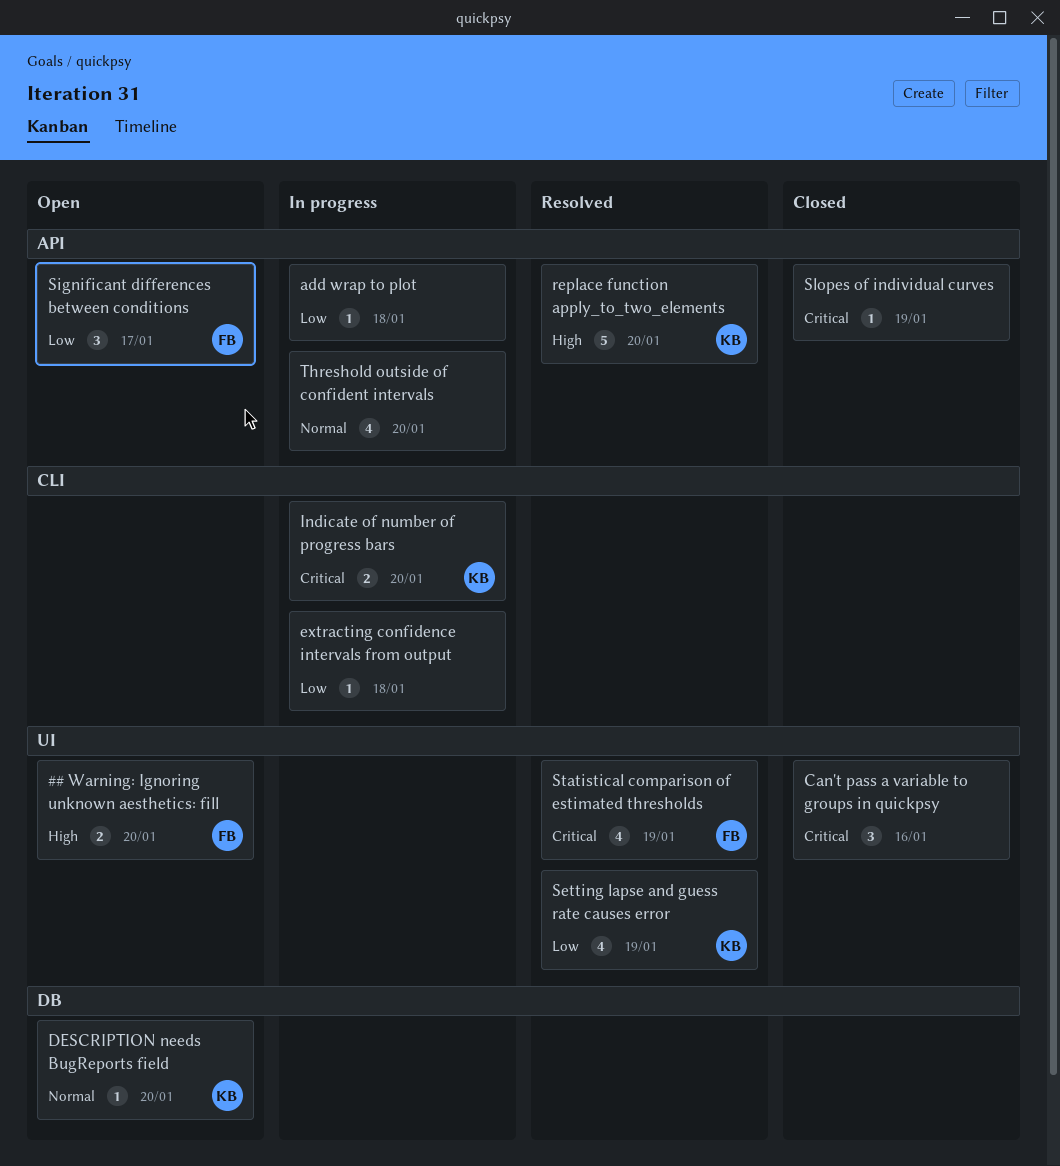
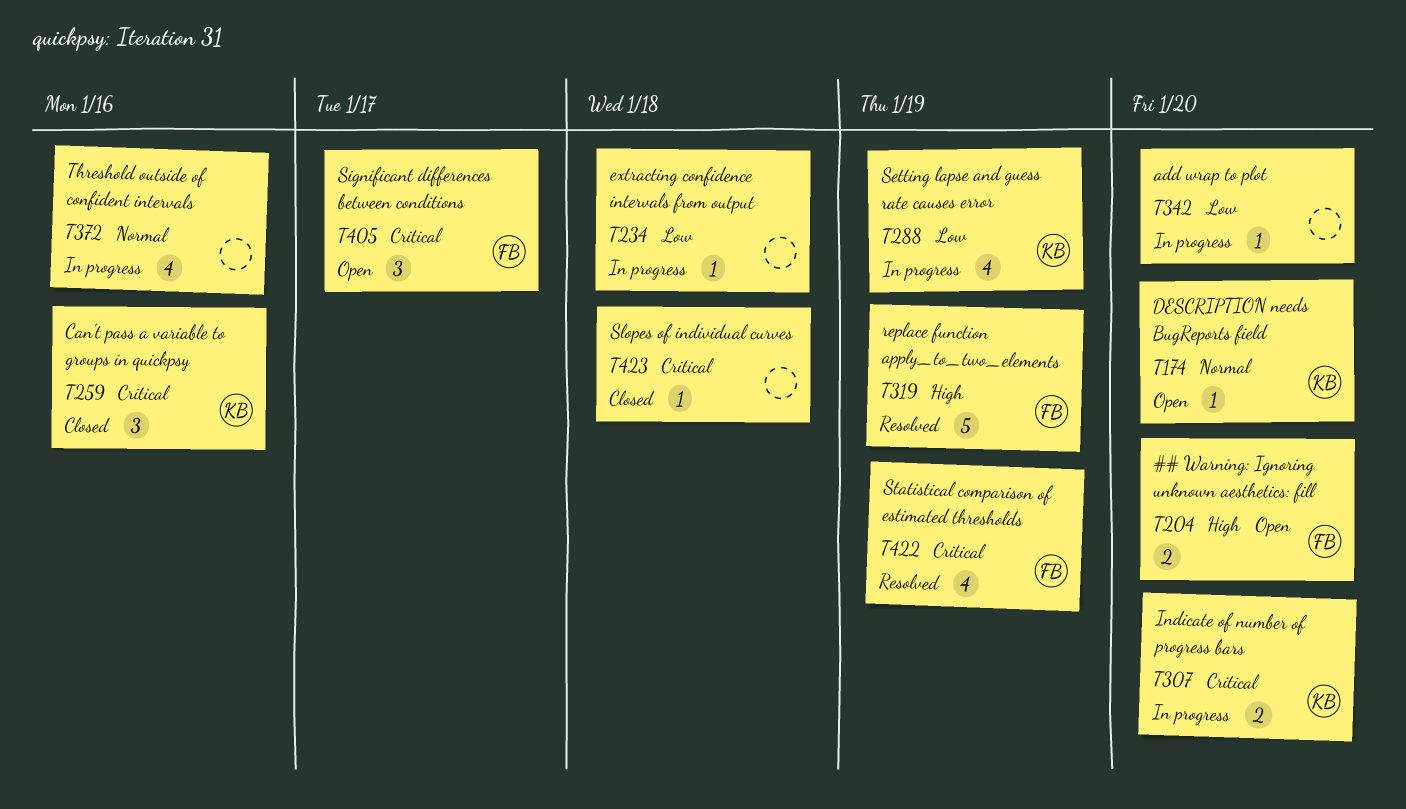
add wrap to plot, due: Jan 18 -> Jan 20
Can't pass a variable to groups in quickpsy, owner: none -> KB
replace function apply_to_two_elements, owner: KB -> FB
replace function apply_to_two_elements, due: Jan 20 -> Jan 19
Setting lapse and guess rate causes error, status: Resolved -> In progress
Significant differences between conditions, priority: Low -> Critical
Slopes of individual curves, due: Jan 19 -> Jan 18
Threshold outside of confident intervals, due: Jan 20 -> Jan 16

